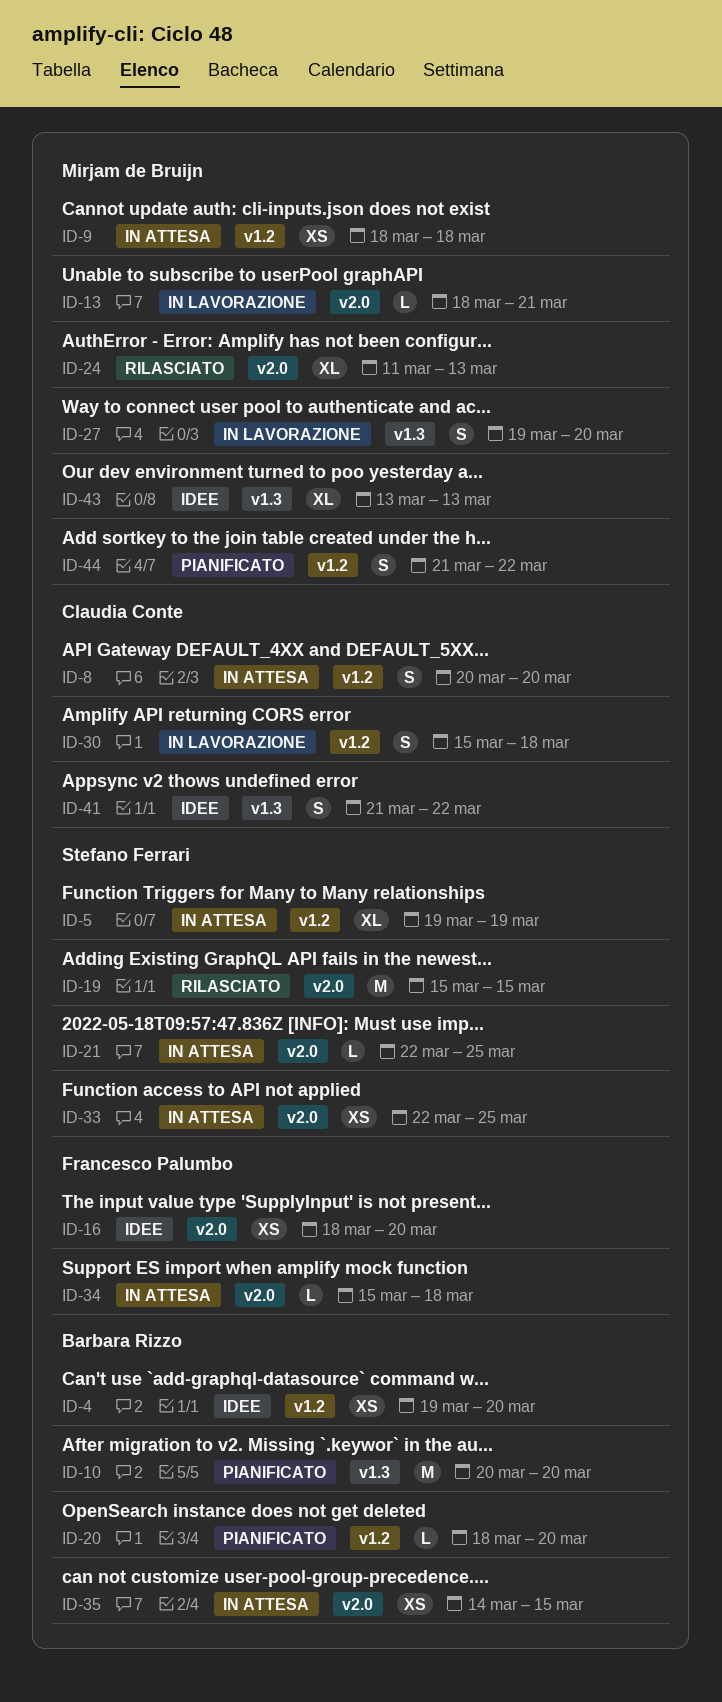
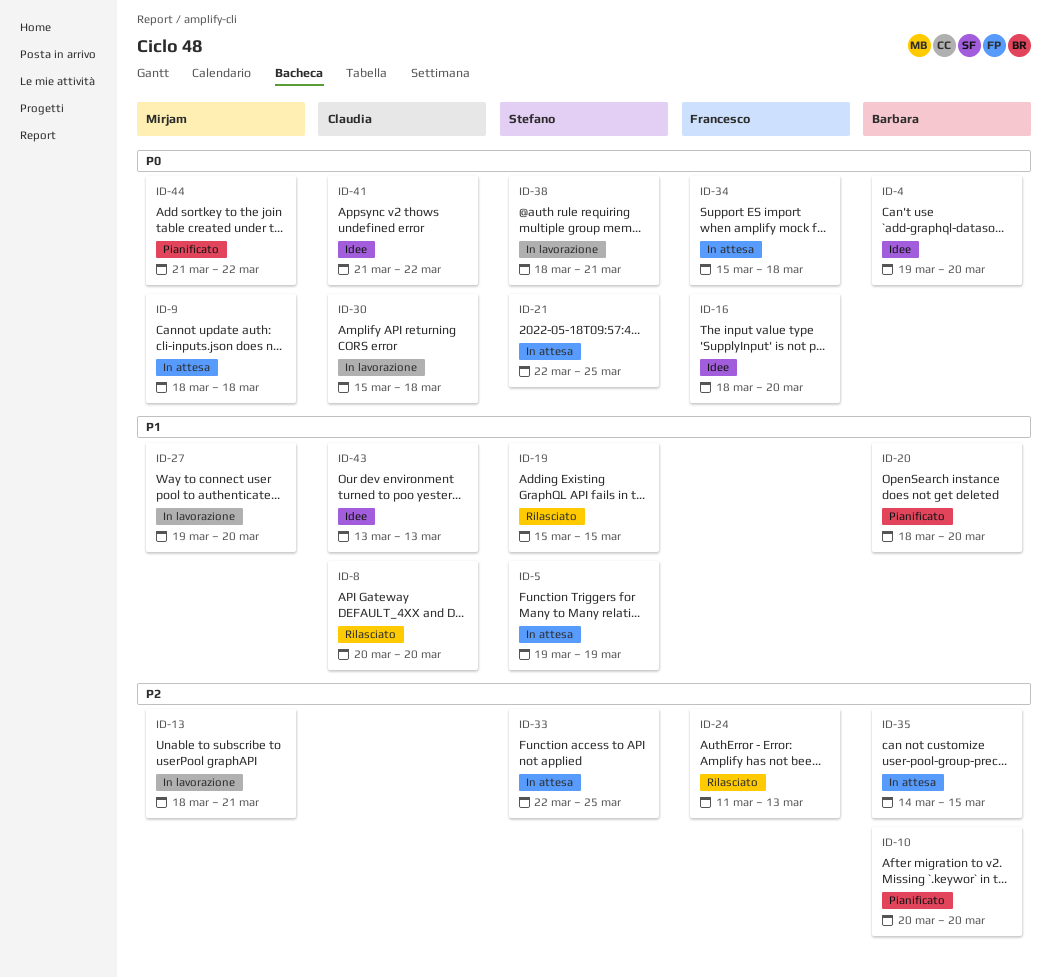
ID-8, status: In attesa -> Rilasciato
ID-24, owner: Mirjam de Bruijn -> Francesco Palumbo
ID-38: none -> present
ID-43, owner: Mirjam de Bruijn -> Claudia Conte

